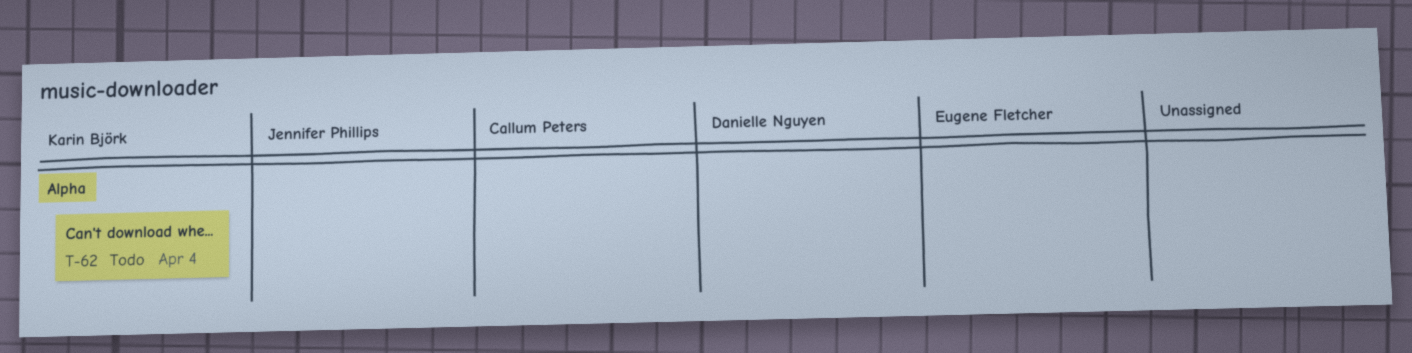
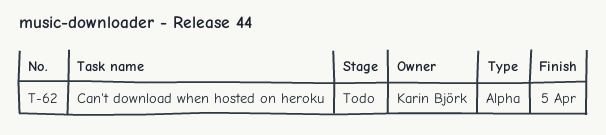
T-62, due: Apr 4 -> Apr 5

